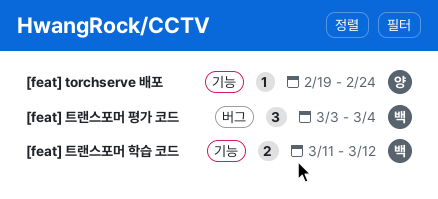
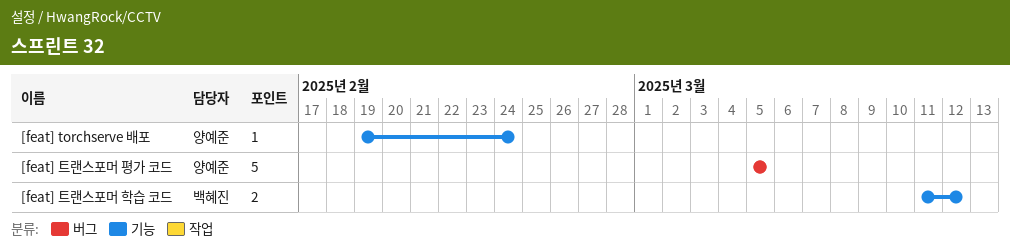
[feat] 트랜스포머 평가 코드, owner: 백혜진 -> 양예준
[feat] 트랜스포머 평가 코드, estimate: 3 -> 5
[feat] 트랜스포머 평가 코드, start: Mar 3 -> Mar 5
[feat] 트랜스포머 평가 코드, due: Mar 4 -> Mar 5

